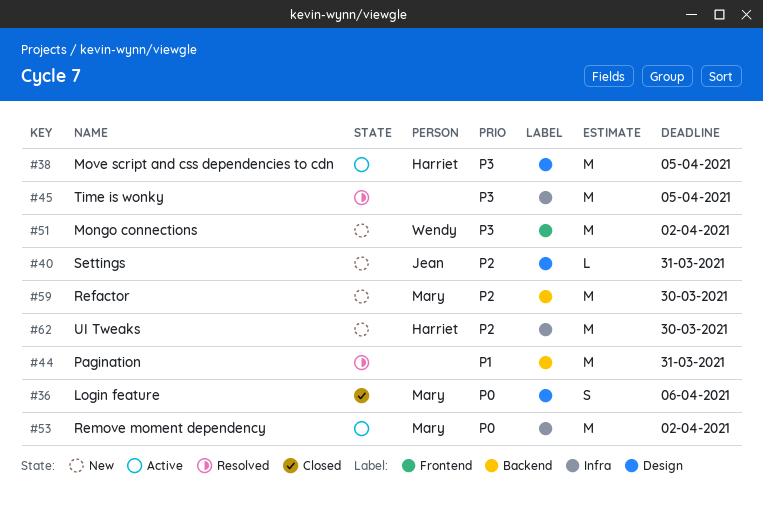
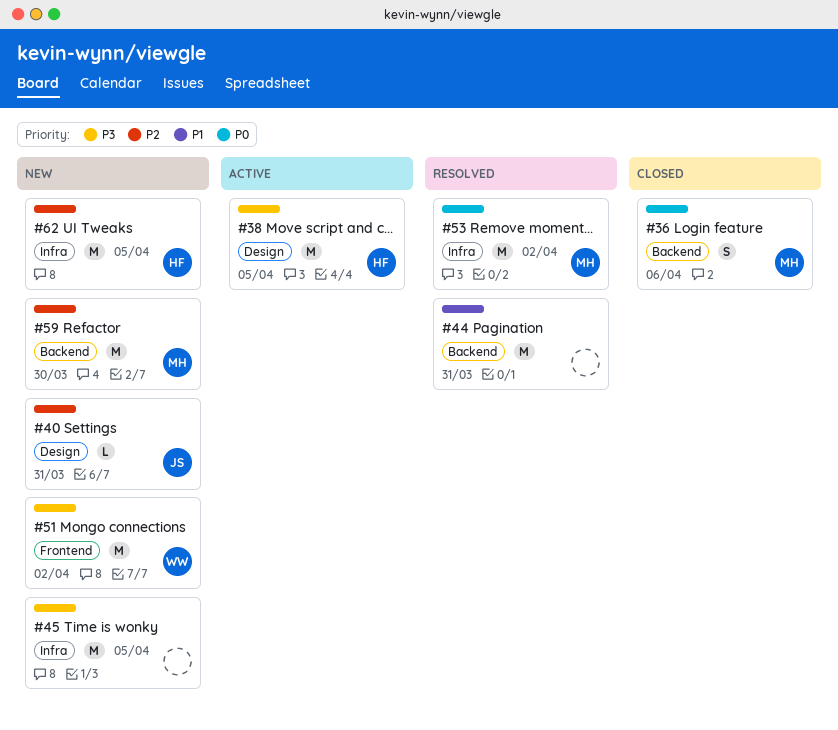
#36, label: Design -> Backend
#45, status: Resolved -> New
#53, status: Active -> Resolved
#62, due: Mar 30 -> Apr 5

